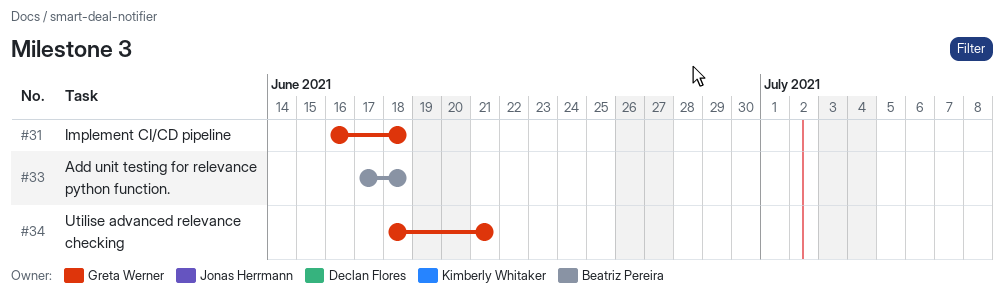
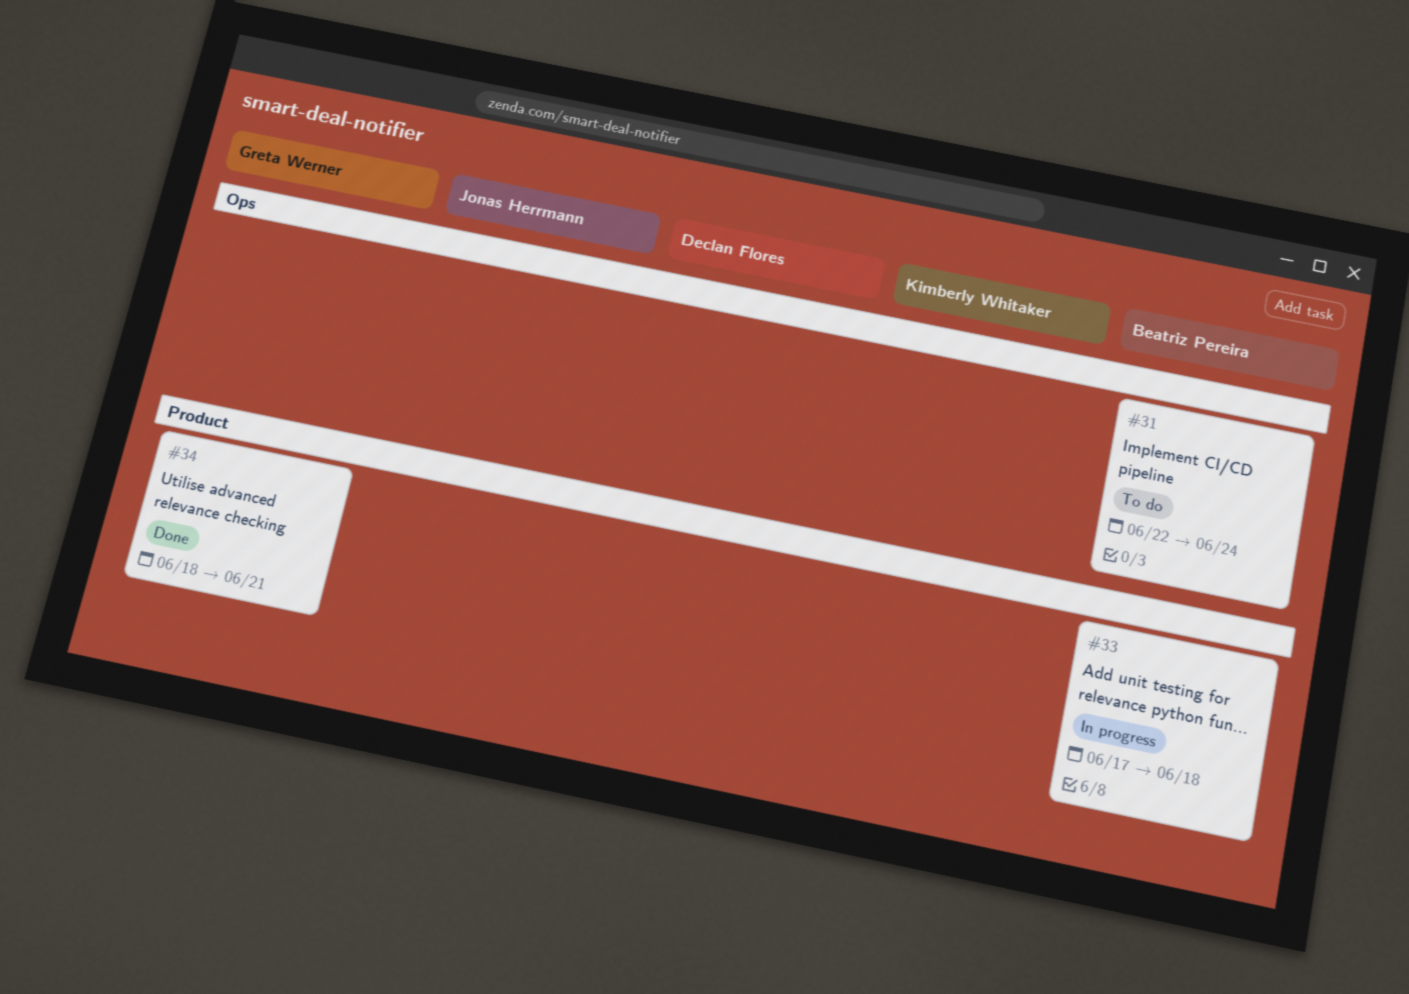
#31, owner: Greta Werner -> Beatriz Pereira
#31, start: Jun 16 -> Jun 22
#31, due: Jun 18 -> Jun 24

